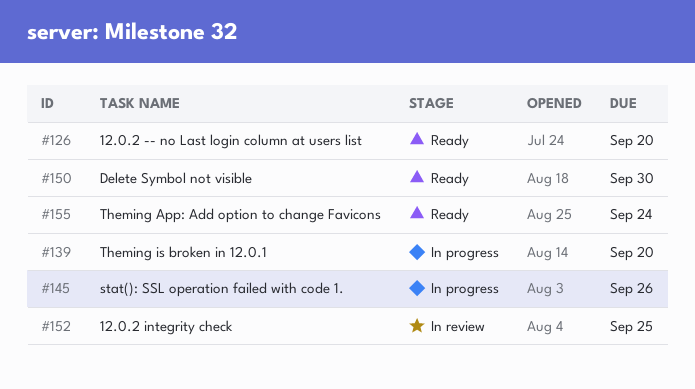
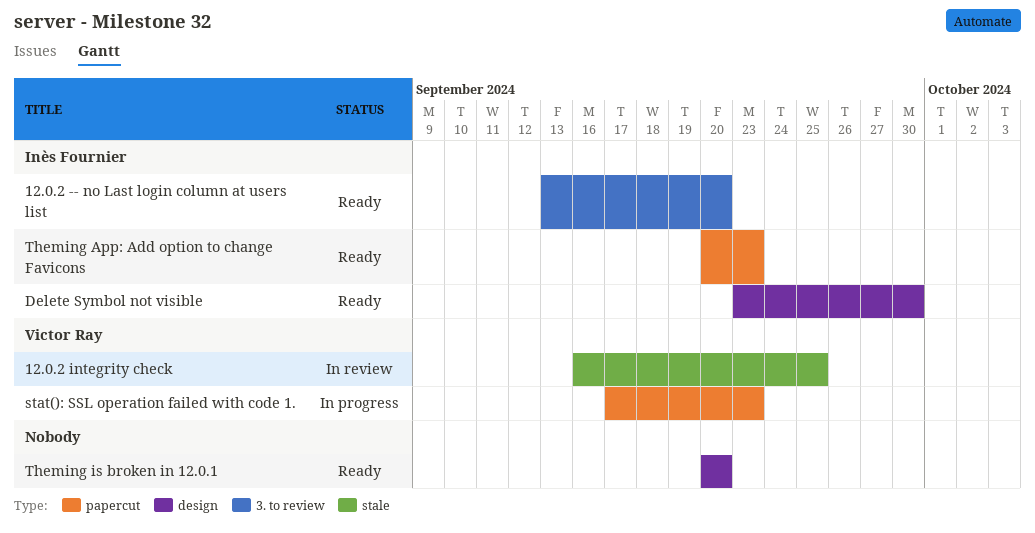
stat(): SSL operation failed with code 1., due: Sep 26 -> Sep 23
Theming App: Add option to change Favicons, due: Sep 24 -> Sep 23
Theming is broken in 12.0.1, status: In progress -> Ready

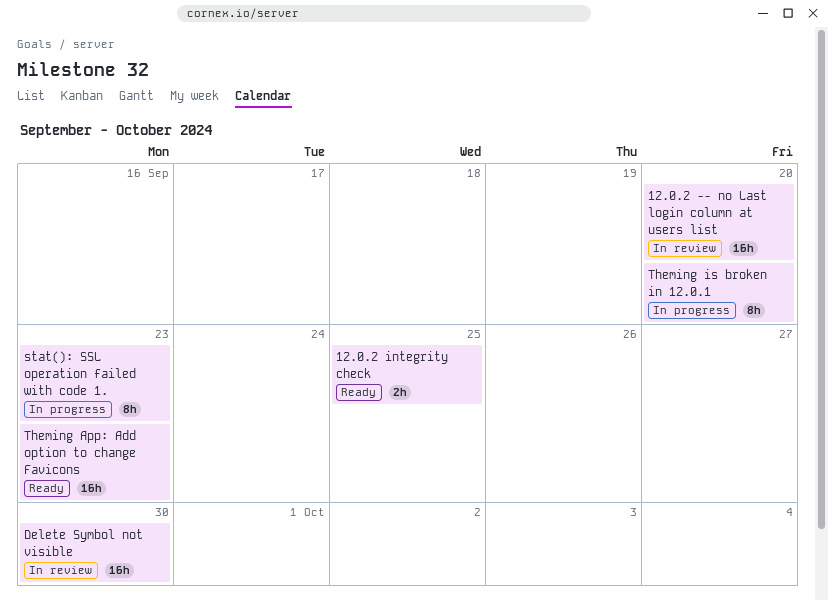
12.0.2 -- no Last login column at users list, status: Ready -> In review
12.0.2 integrity check, status: In review -> Ready
Delete Symbol not visible, status: Ready -> In review
Theming is broken in 12.0.1, status: Ready -> In progress

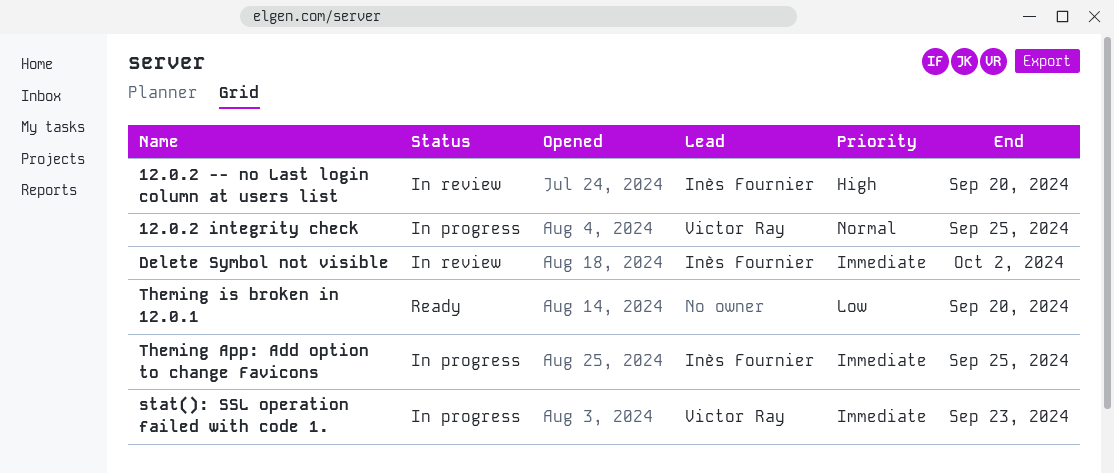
12.0.2 integrity check, status: Ready -> In progress
Delete Symbol not visible, due: Sep 30 -> Oct 2
Theming App: Add option to change Favicons, status: Ready -> In progress
Theming App: Add option to change Favicons, due: Sep 23 -> Sep 25
Theming is broken in 12.0.1, status: In progress -> Ready

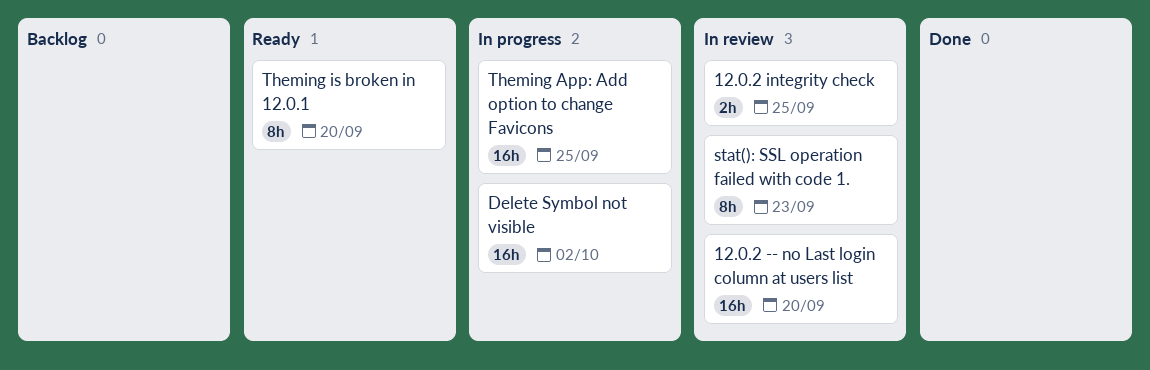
12.0.2 integrity check, status: In progress -> In review
Delete Symbol not visible, status: In review -> In progress
stat(): SSL operation failed with code 1., status: In progress -> In review

